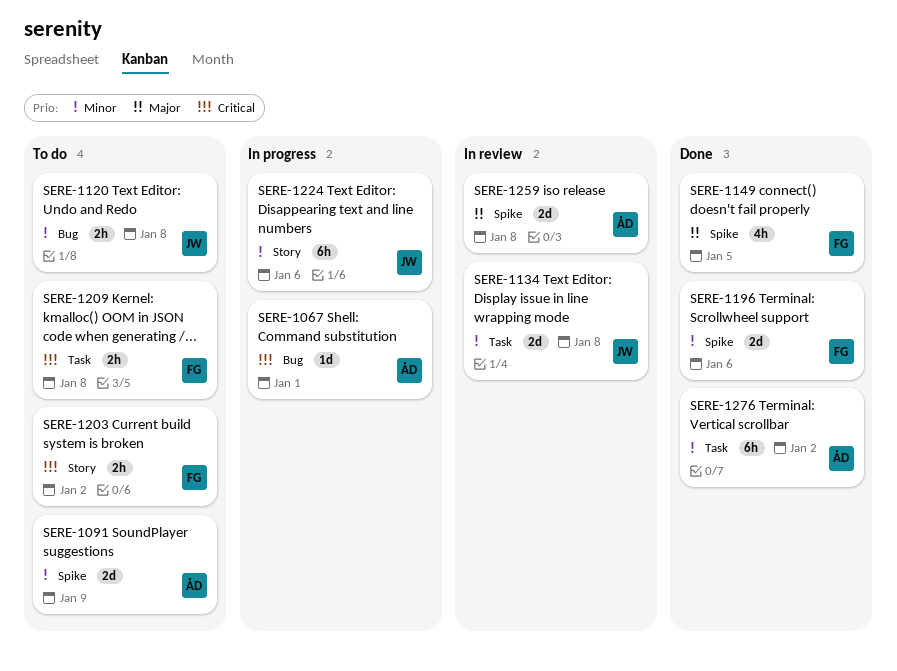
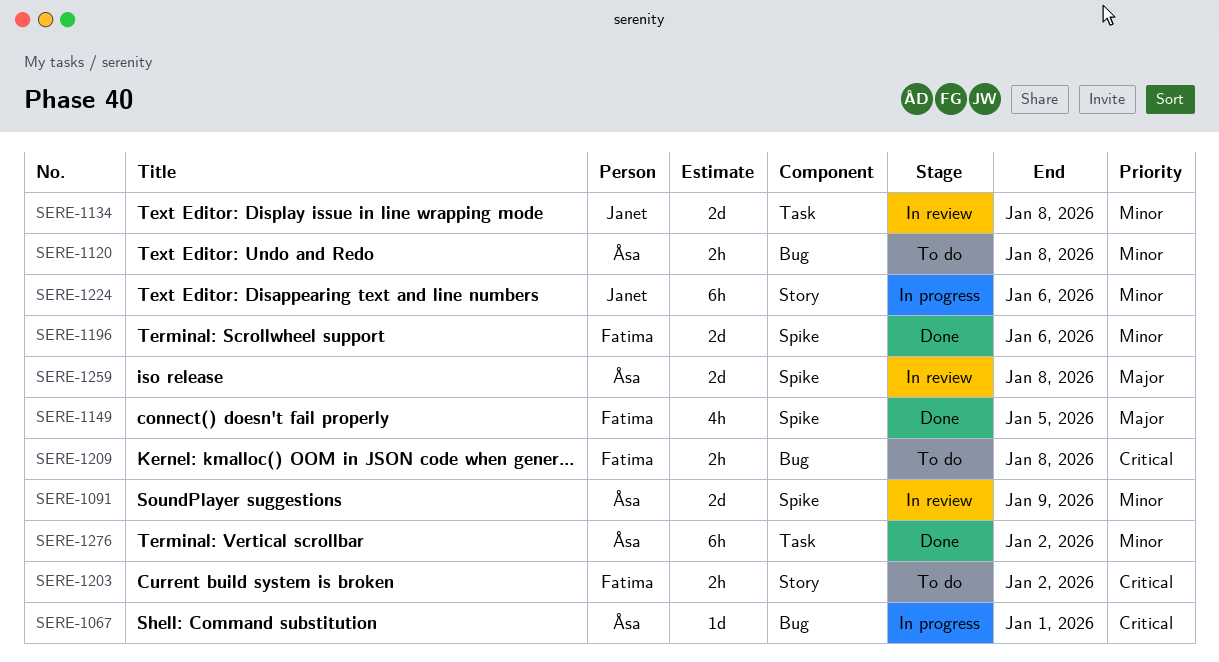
SERE-1091, status: To do -> In review
SERE-1120, owner: Janet -> Åsa
SERE-1209, label: Task -> Bug

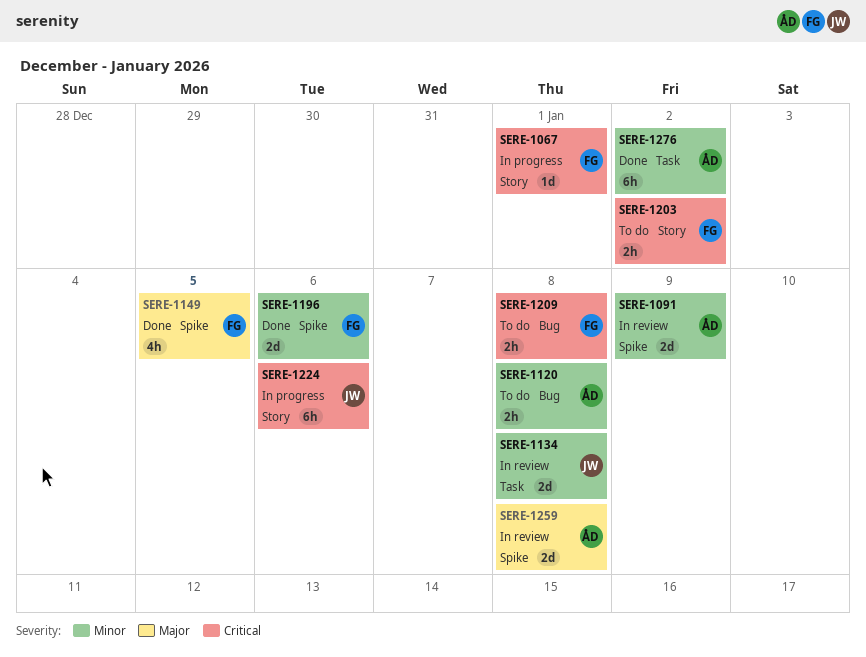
SERE-1067, owner: Åsa -> Fatima
SERE-1067, label: Bug -> Story
SERE-1224, priority: Minor -> Critical

